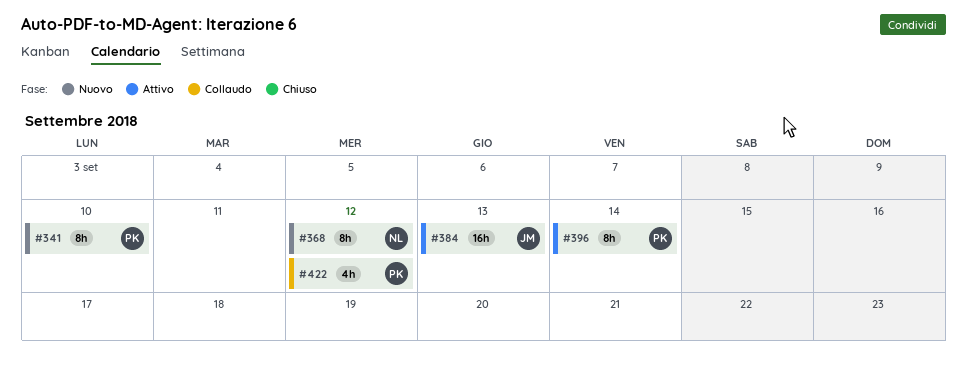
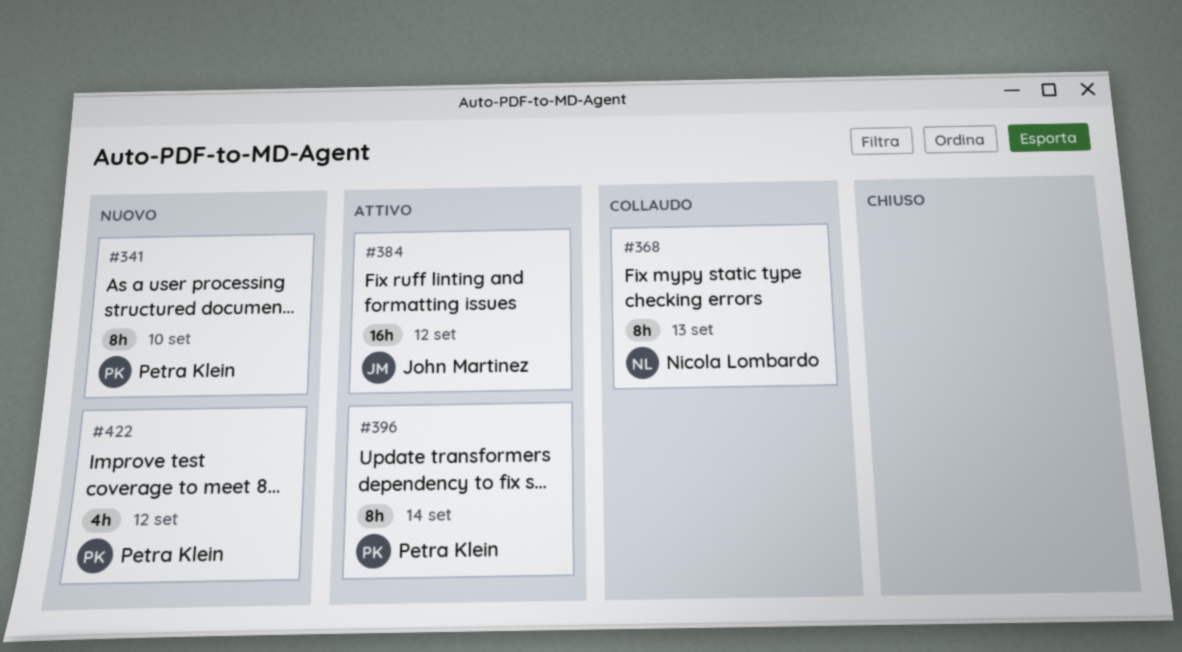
#368, status: Nuovo -> Collaudo
#368, due: Sep 12 -> Sep 13
#384, due: Sep 13 -> Sep 12
#422, status: Collaudo -> Nuovo

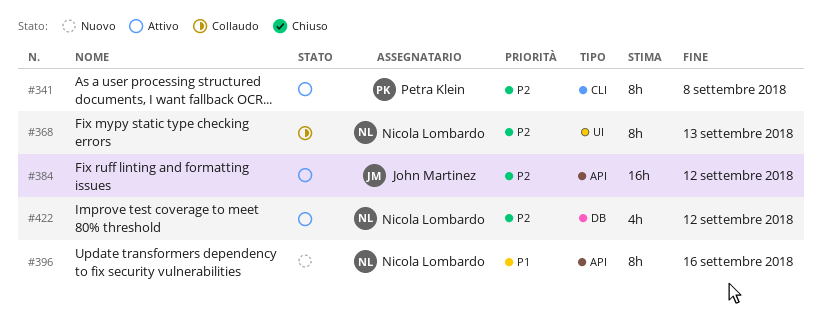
#341, status: Nuovo -> Attivo
#341, due: Sep 10 -> Sep 8
#396, status: Attivo -> Nuovo
#396, owner: Petra Klein -> Nicola Lombardo
#396, due: Sep 14 -> Sep 16
#422, status: Nuovo -> Attivo
#422, owner: Petra Klein -> Nicola Lombardo

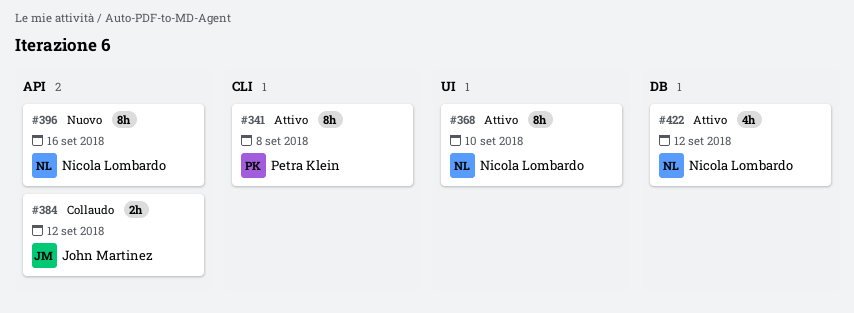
#368, status: Collaudo -> Attivo
#368, due: Sep 13 -> Sep 10
#384, status: Attivo -> Collaudo
#384, estimate: 16h -> 2h

